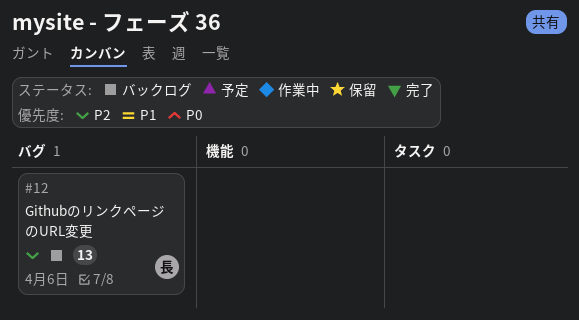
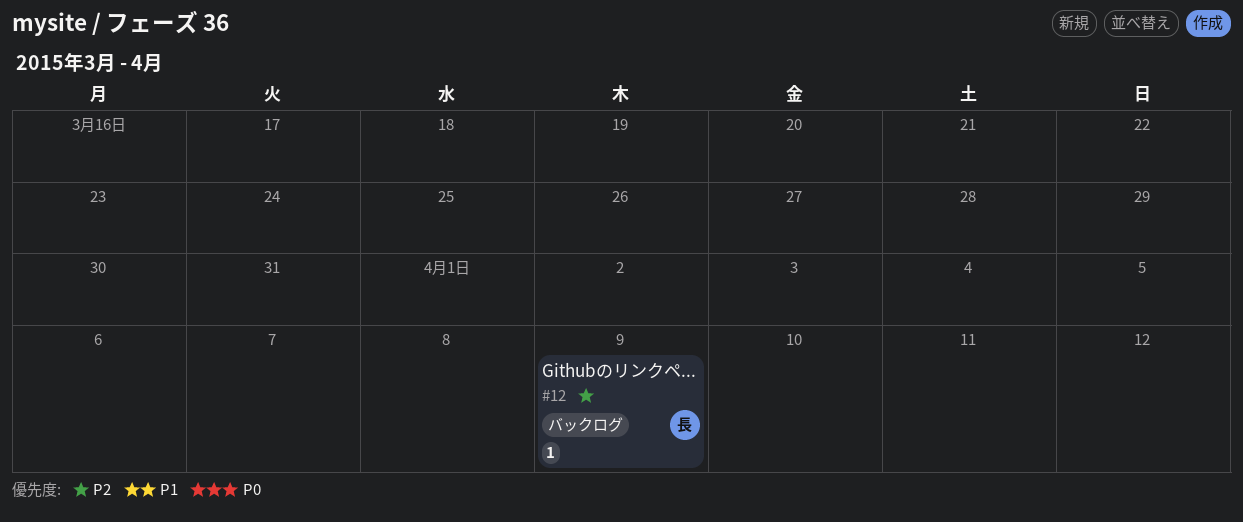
#12, estimate: 13 -> 1
#12, due: Apr 6 -> Apr 9

